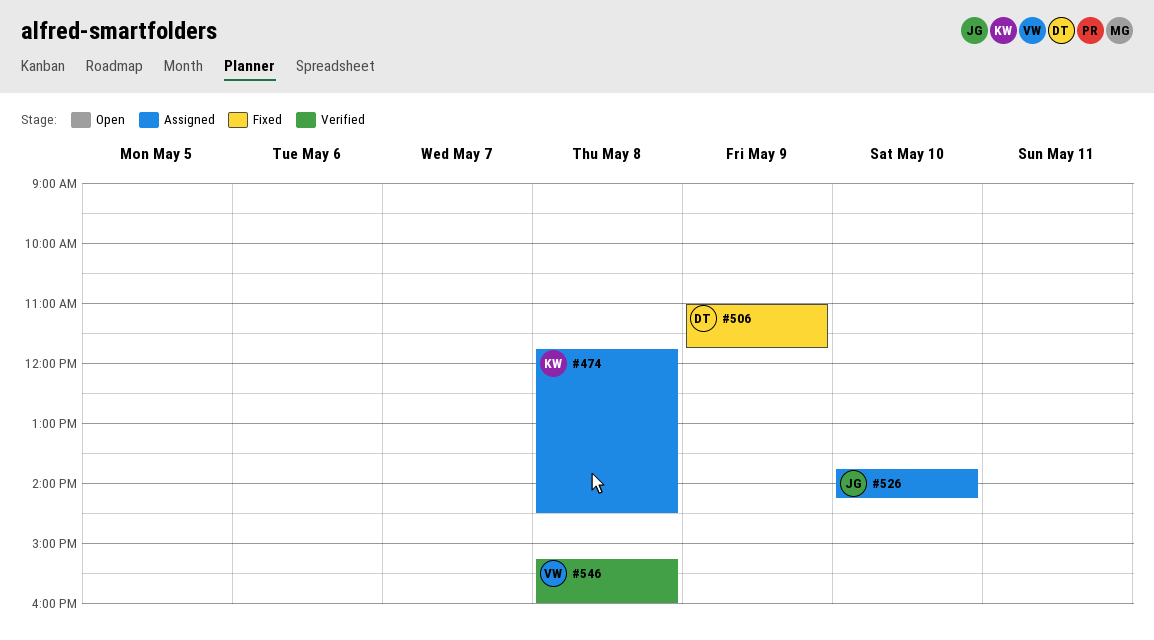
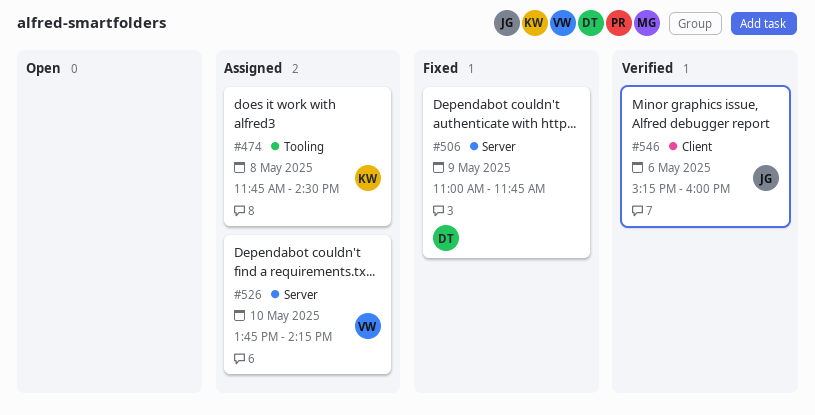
#526, owner: JG -> VW
#546, owner: VW -> JG
#546, day: May 8 -> May 6

